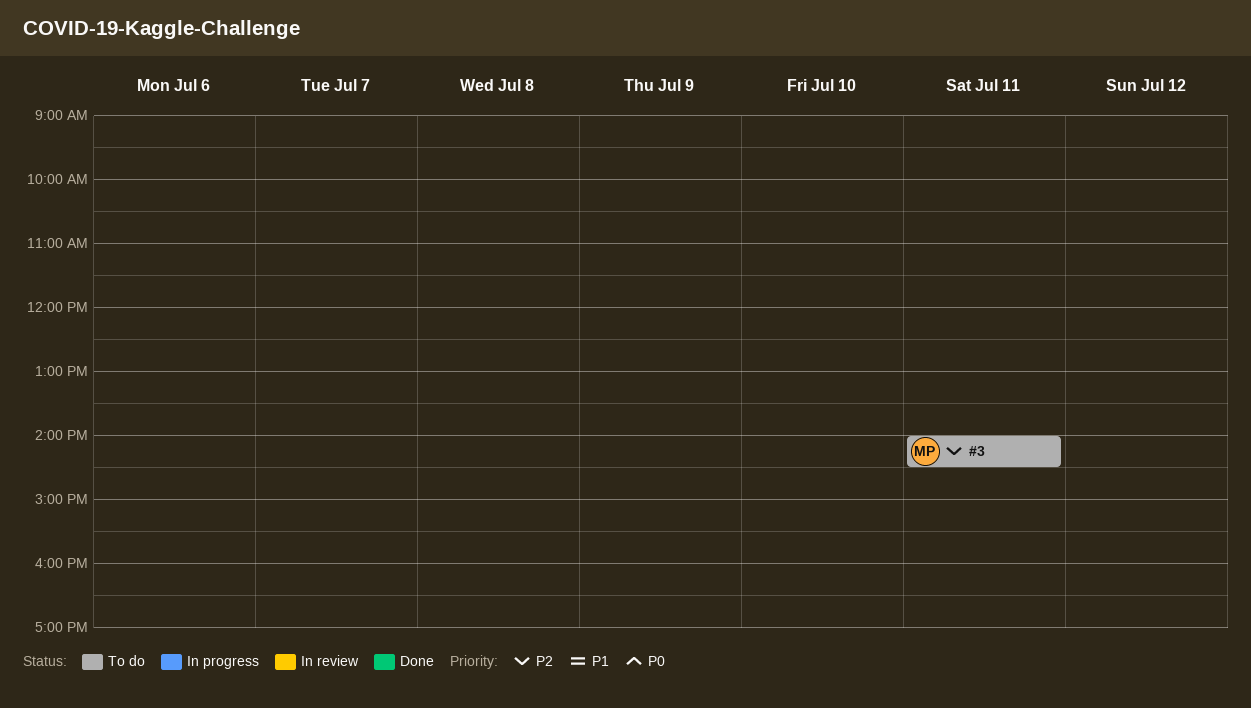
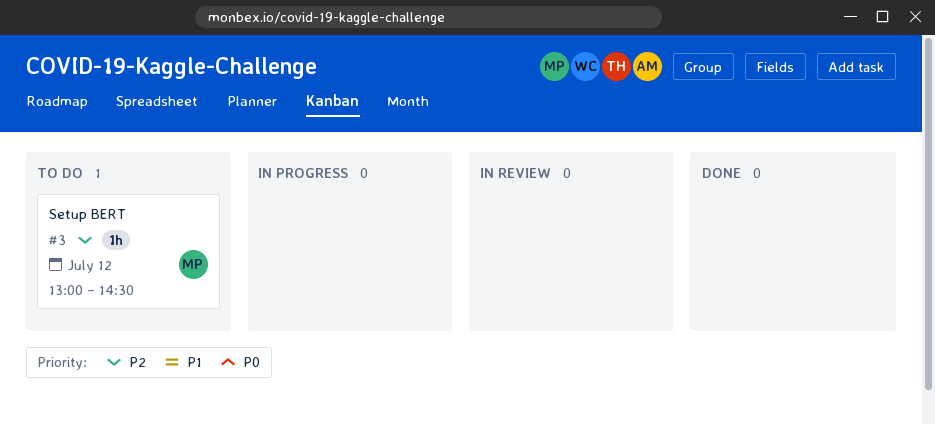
#3, day: Jul 11 -> Jul 12
#3, begins: 14:00 -> 13:00

